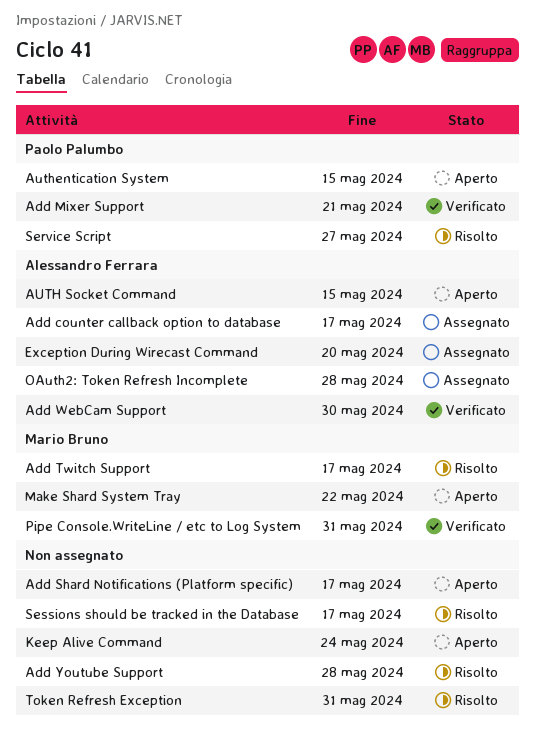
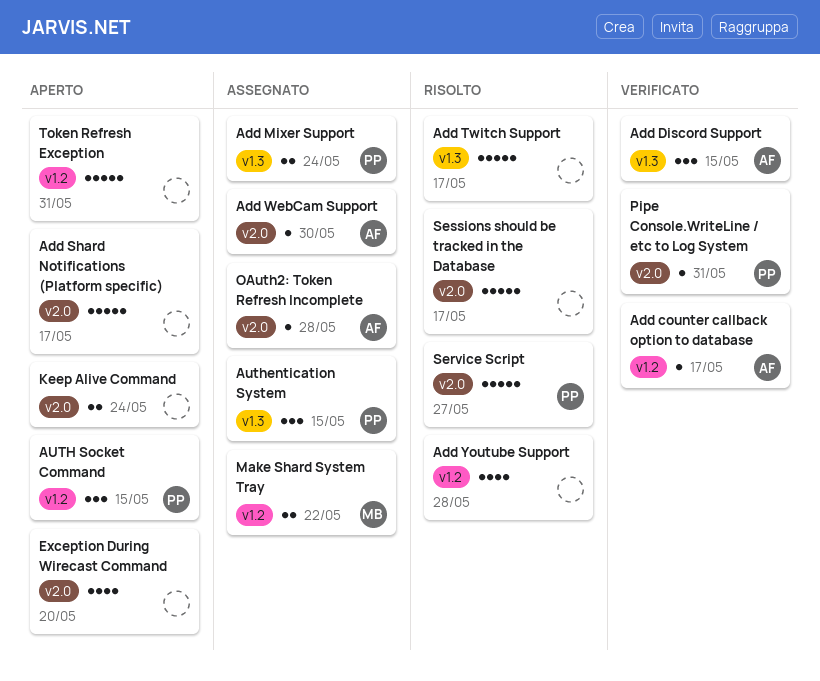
Add counter callback option to database, status: Assegnato -> Verificato
Add Discord Support: none -> present
Add Mixer Support, status: Verificato -> Assegnato
Add Mixer Support, due: May 21 -> May 24
Add Twitch Support, owner: Mario Bruno -> none
Add WebCam Support, status: Verificato -> Assegnato
AUTH Socket Command, owner: Alessandro Ferrara -> Paolo Palumbo
Authentication System, status: Aperto -> Assegnato
Exception During Wirecast Command, status: Assegnato -> Aperto
Exception During Wirecast Command, owner: Alessandro Ferrara -> none
Make Shard System Tray, status: Aperto -> Assegnato
Pipe Console.WriteLine / etc to Log System, owner: Mario Bruno -> Paolo Palumbo
Token Refresh Exception, status: Risolto -> Aperto

